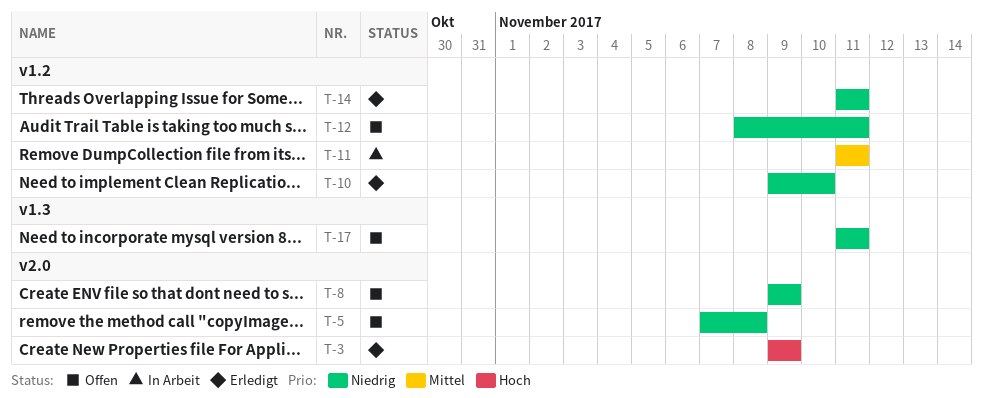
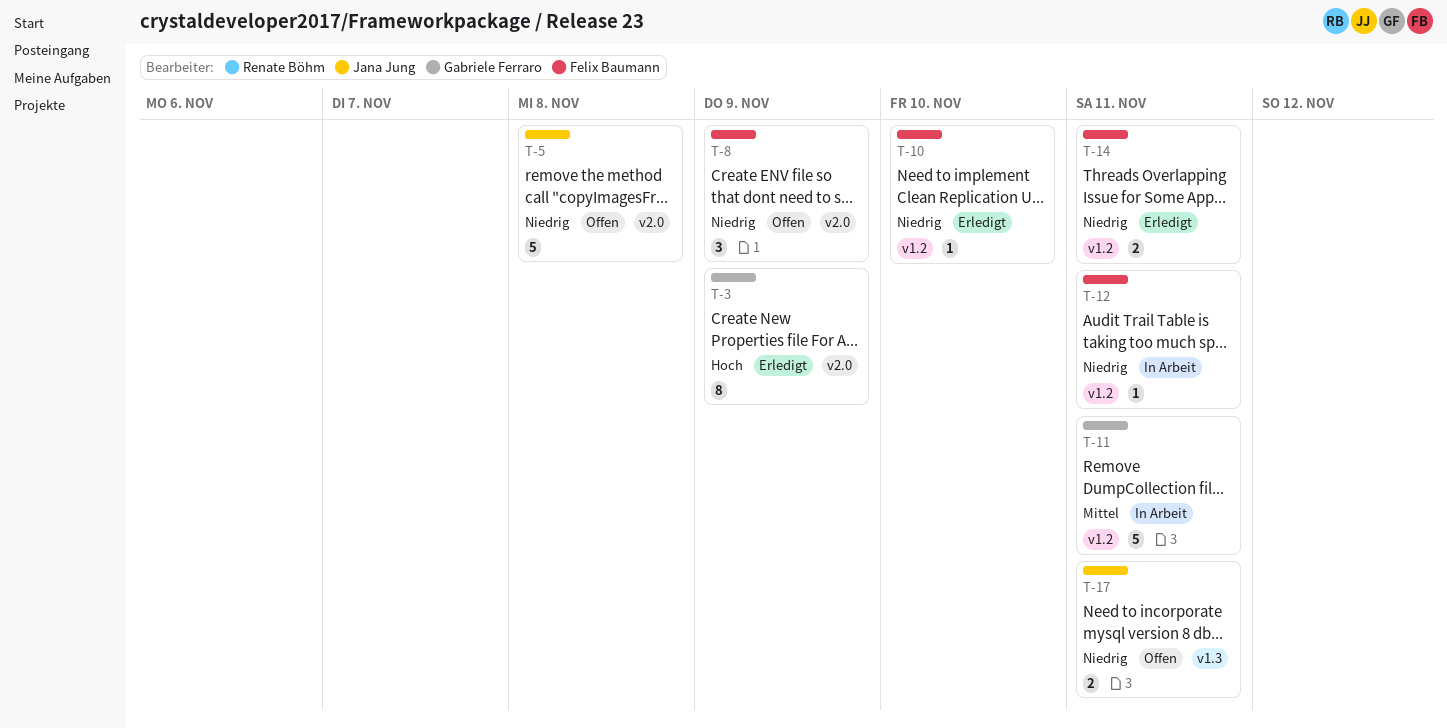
T-12, status: Offen -> In Arbeit

